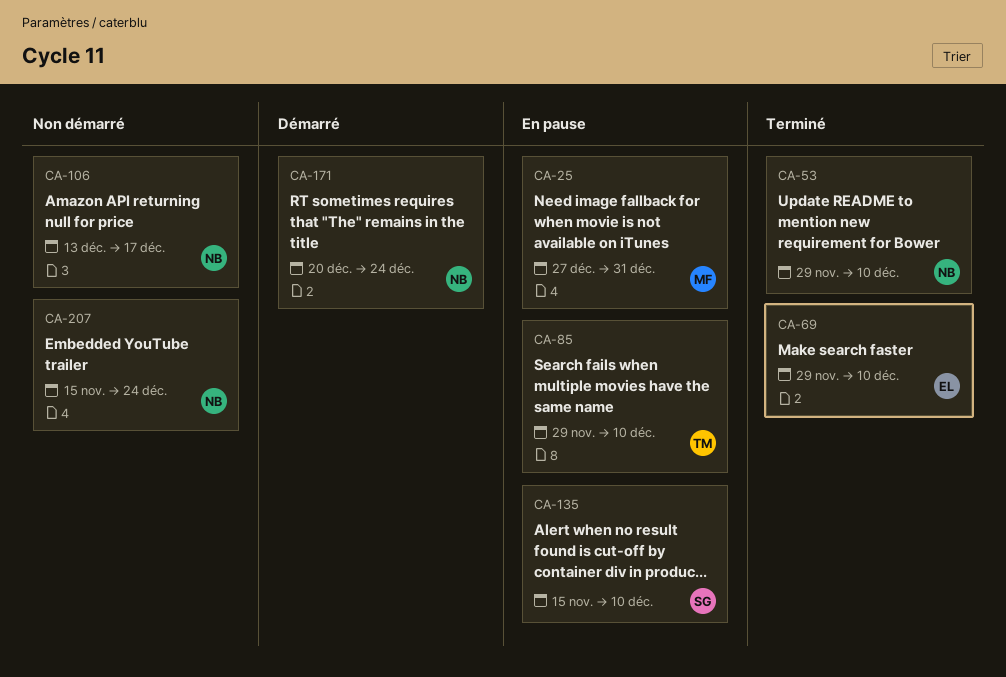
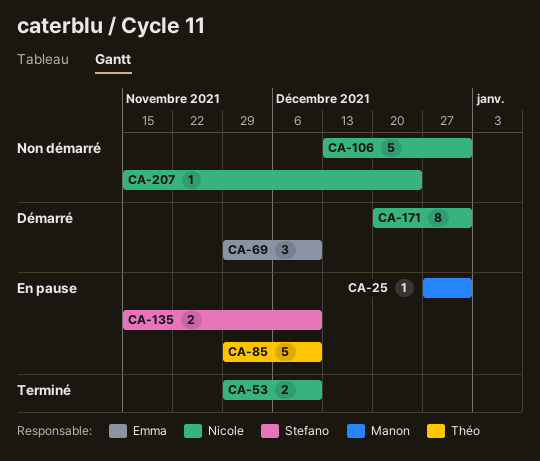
CA-69, status: Terminé -> Démarré
CA-106, due: Dec 17 -> Dec 31
CA-171, due: Dec 24 -> Dec 31

